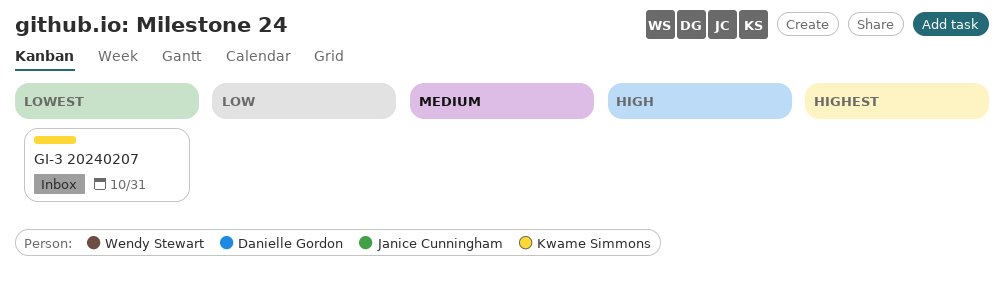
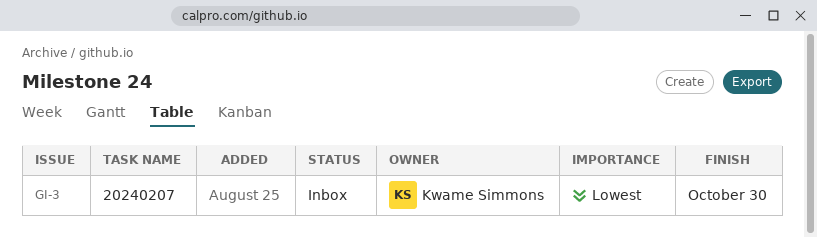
GI-3, due: Oct 31 -> Oct 30

